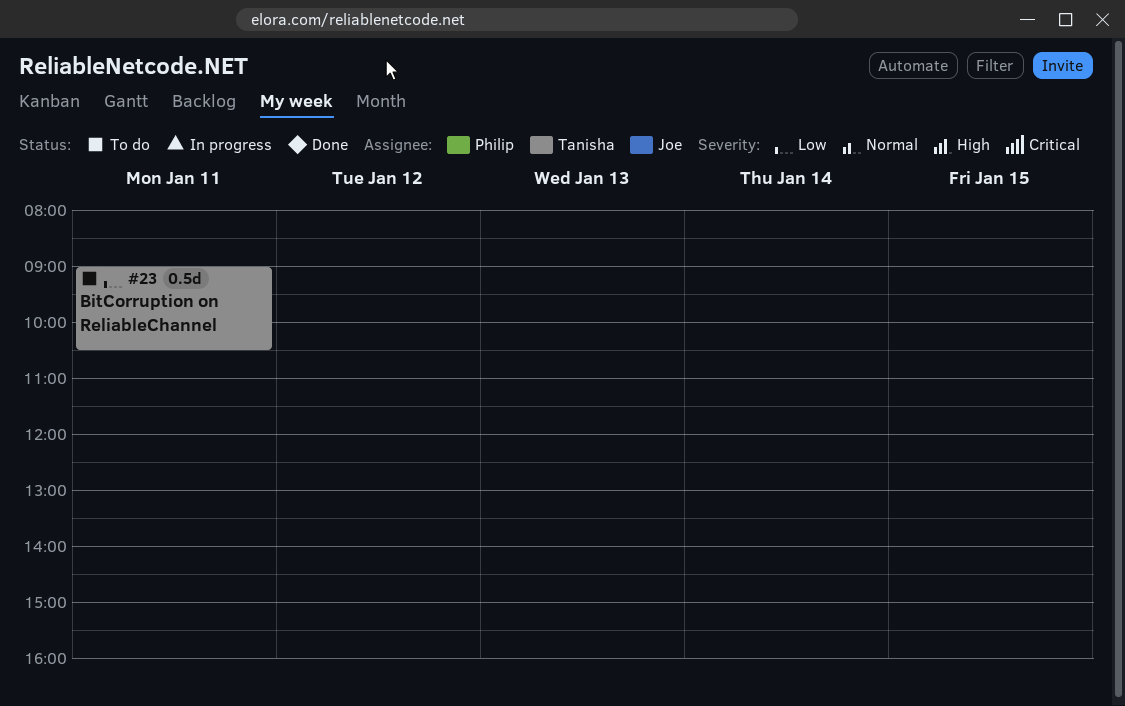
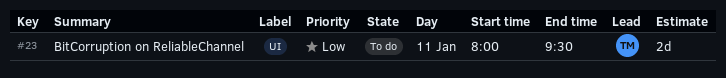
#23, estimate: 0.5d -> 2d
#23, begins: 09:00 -> 08:00
#23, ends: 10:30 -> 09:30

